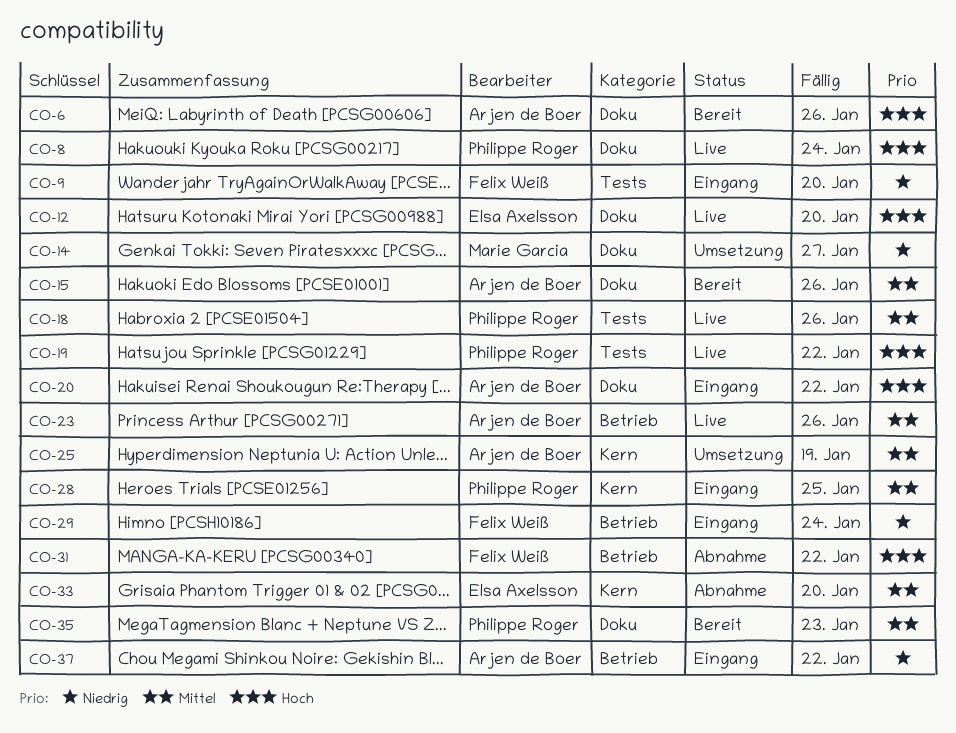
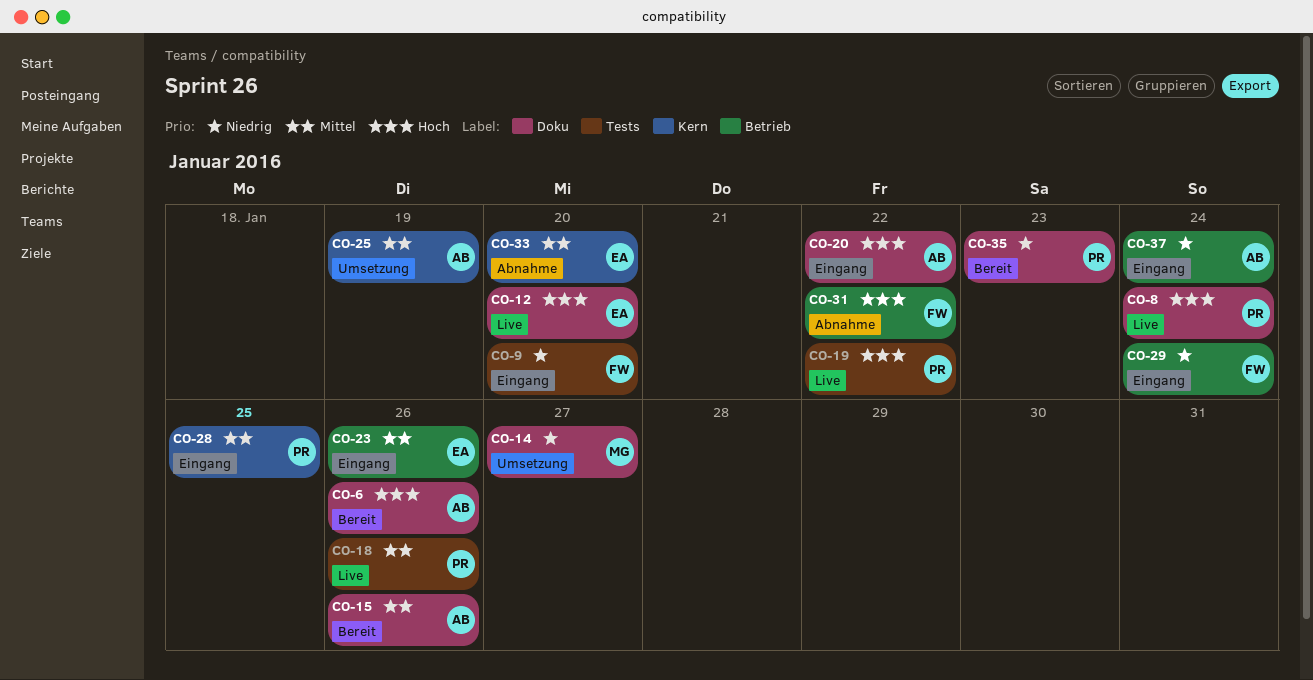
CO-23, status: Live -> Eingang
CO-23, owner: Arjen de Boer -> Elsa Axelsson
CO-35, priority: Mittel -> Niedrig
CO-37, due: Jan 22 -> Jan 24

